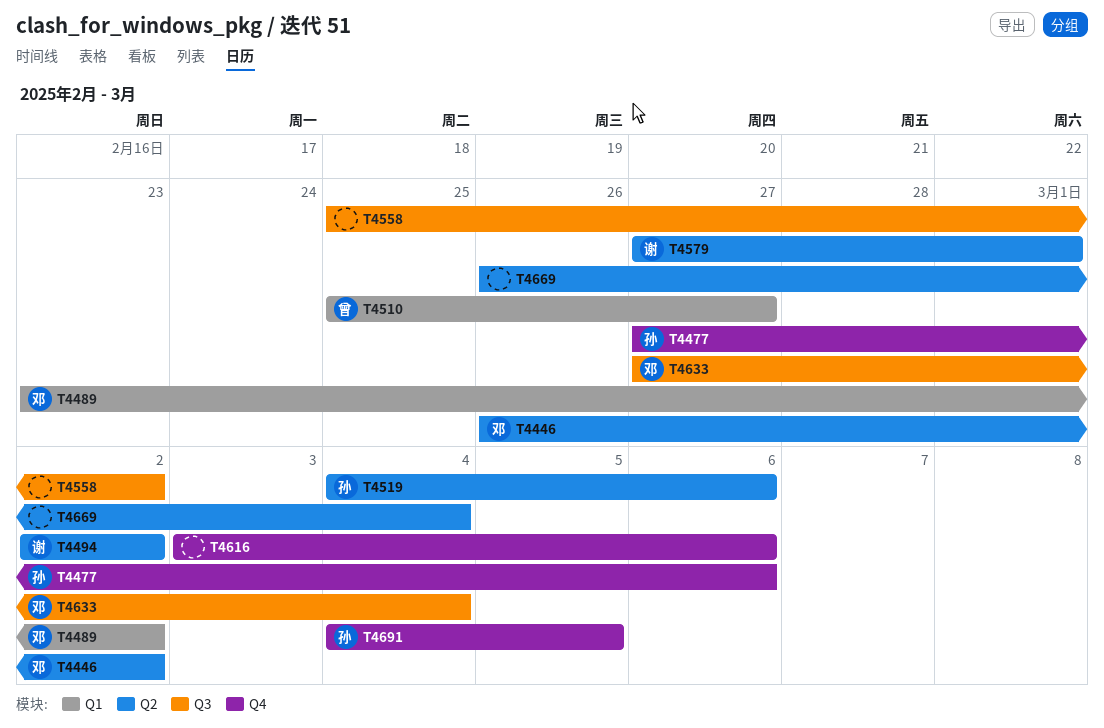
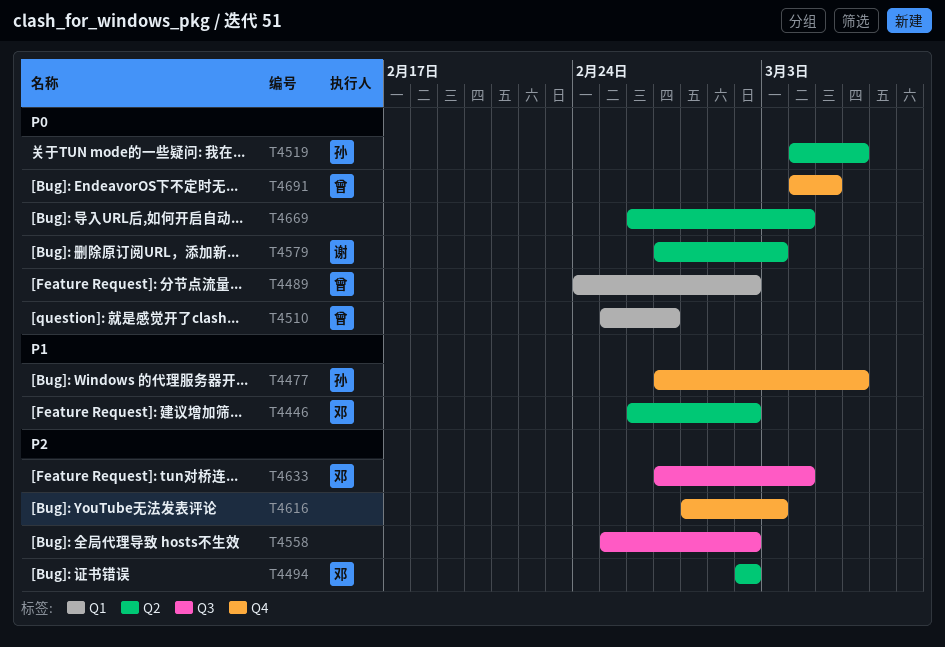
T4489, owner: 邓 -> 曾
T4489, start: Feb 23 -> Feb 24
T4494, owner: 谢 -> 邓
T4579, due: Mar 1 -> Mar 3
T4616, start: Mar 3 -> Feb 28
T4616, due: Mar 6 -> Mar 3
T4691, owner: 孙 -> 曾

